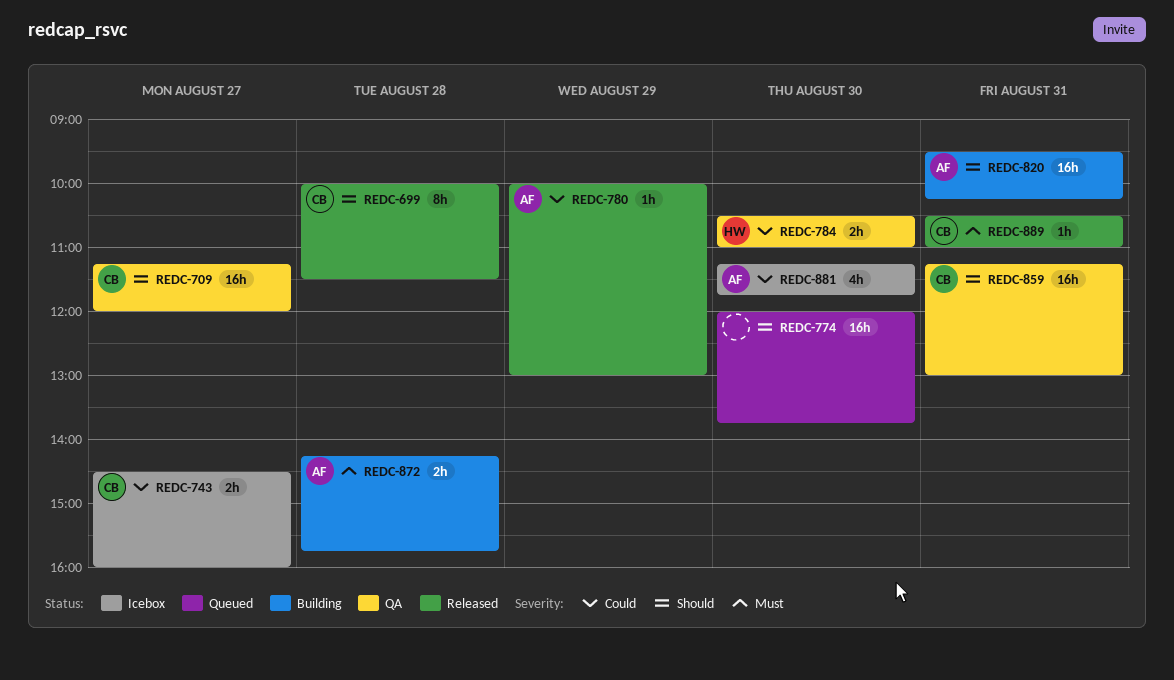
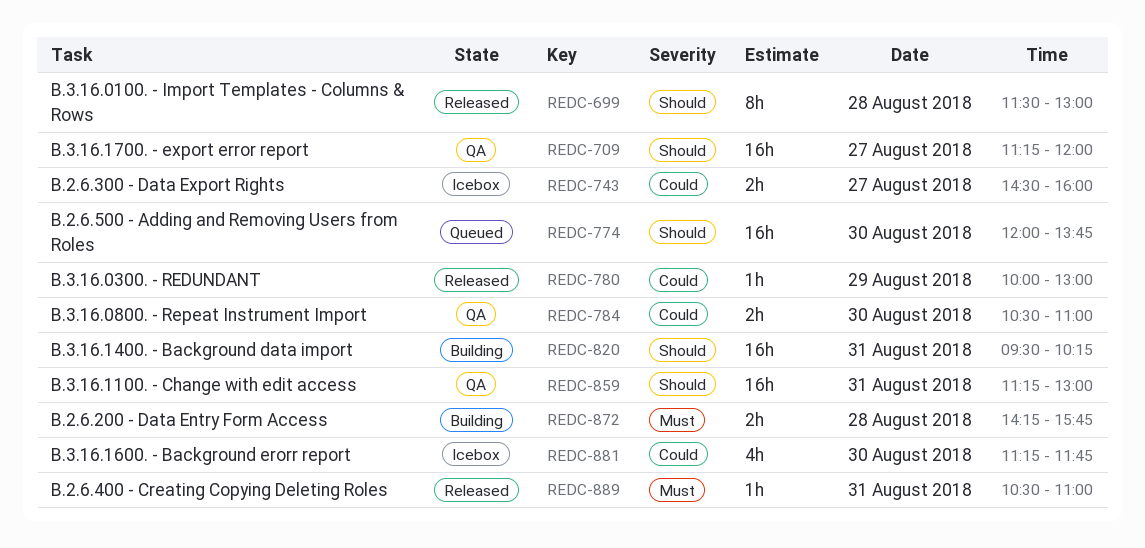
REDC-699, begins: 10:00 -> 11:30
REDC-699, ends: 11:30 -> 13:00

